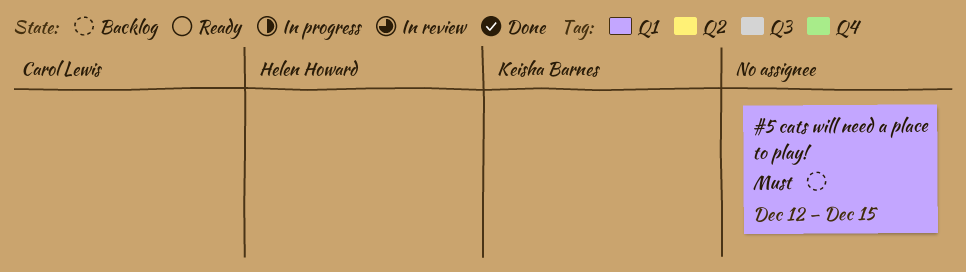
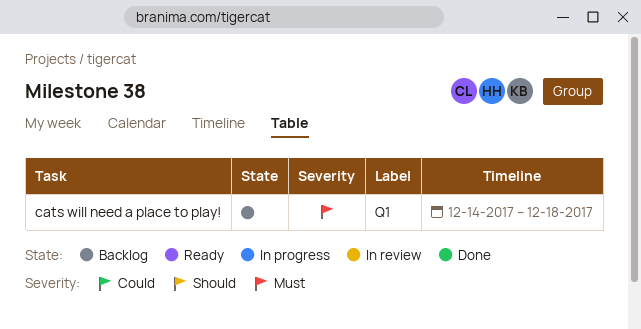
cats will need a place to play!, start: Dec 12 -> Dec 14
cats will need a place to play!, due: Dec 15 -> Dec 18

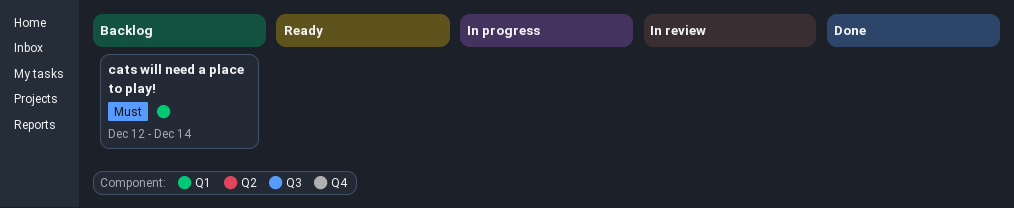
cats will need a place to play!, start: Dec 14 -> Dec 12
cats will need a place to play!, due: Dec 18 -> Dec 14

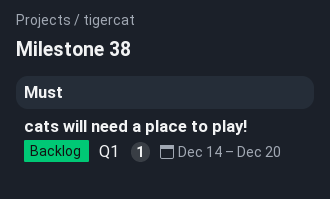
cats will need a place to play!, start: Dec 12 -> Dec 14
cats will need a place to play!, due: Dec 14 -> Dec 20

